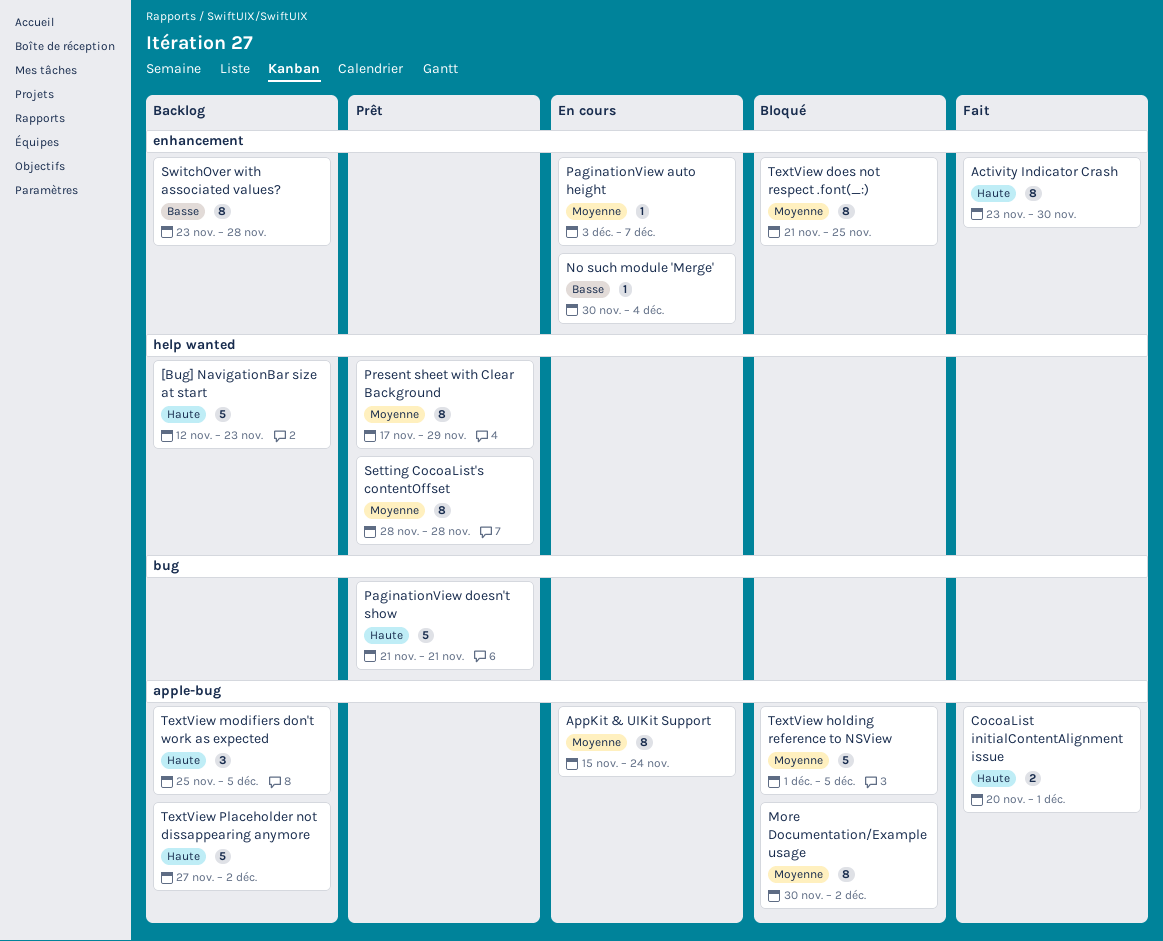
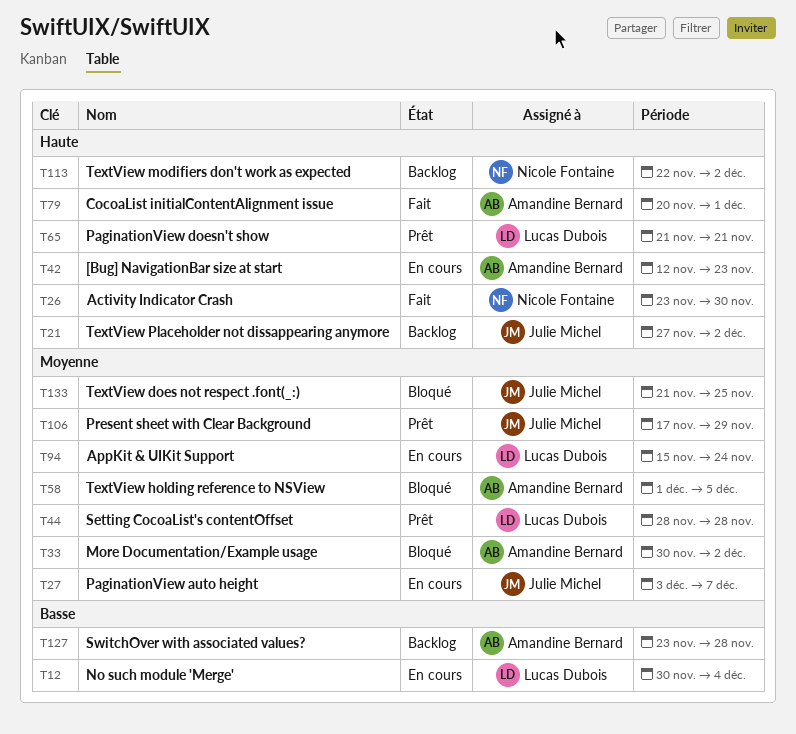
[Bug] NavigationBar size at start, status: Backlog -> En cours
TextView modifiers don't work as expected, start: Nov 25 -> Nov 22
TextView modifiers don't work as expected, due: Dec 5 -> Dec 2

